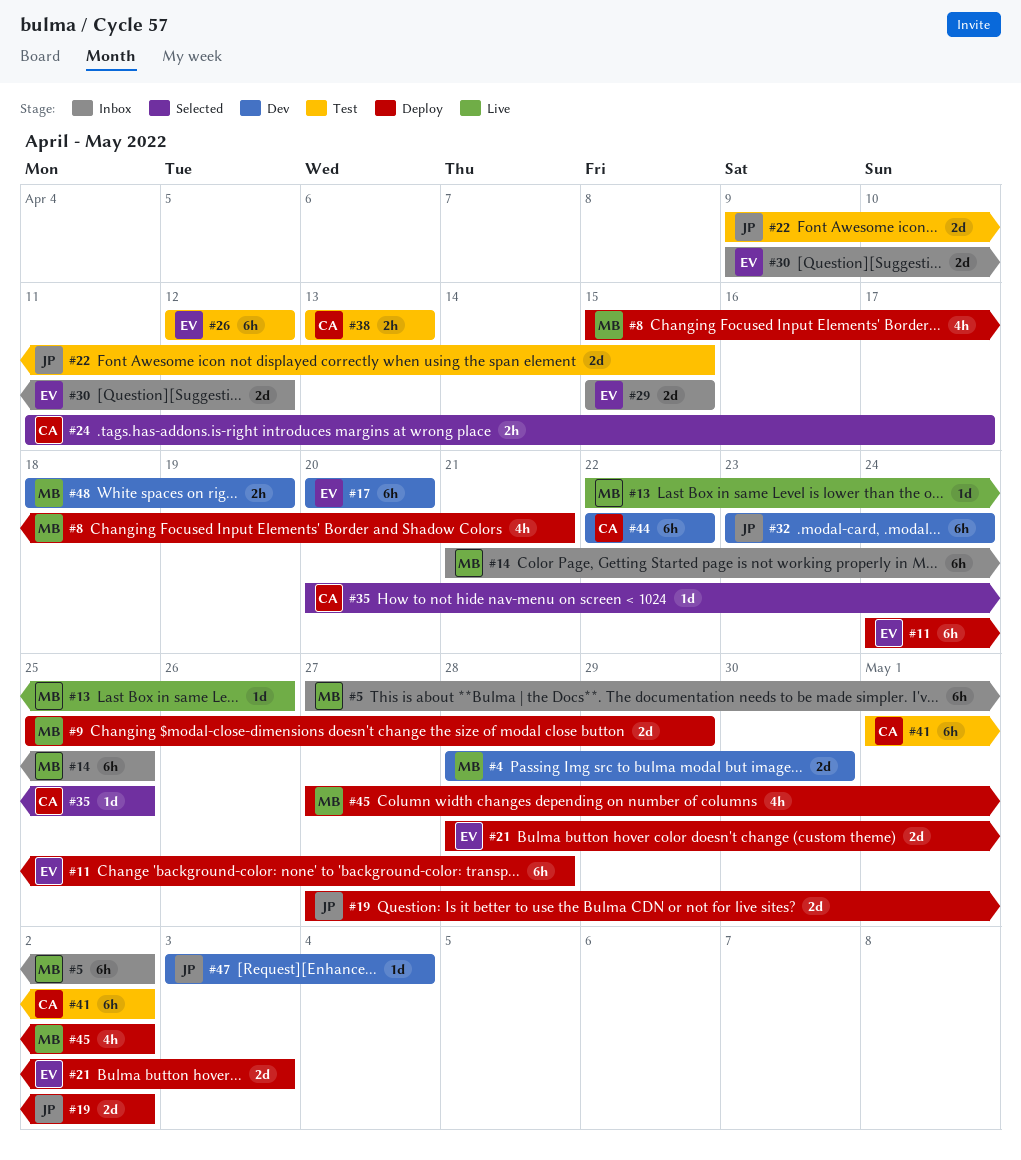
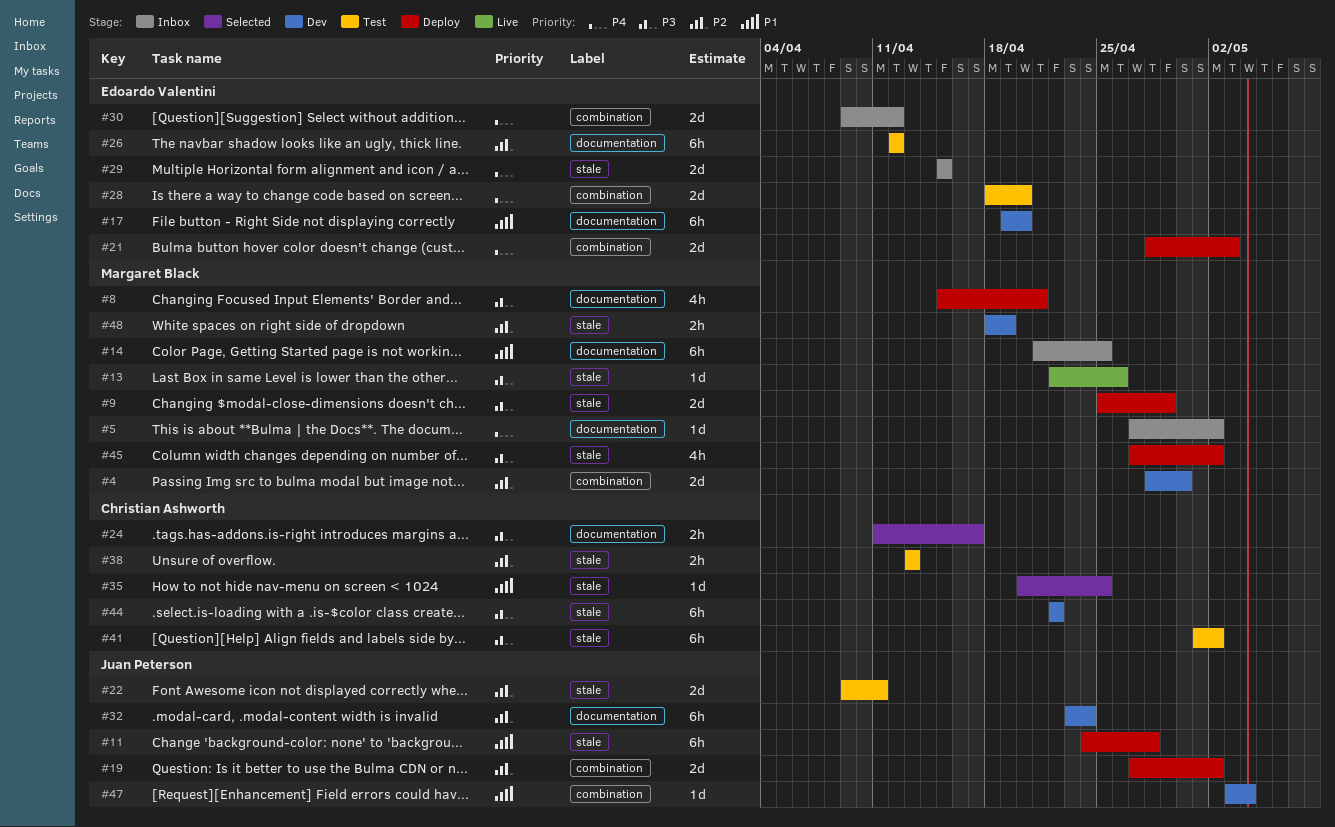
#5, estimate: 6h -> 1d
#11, owner: Edoardo Valentini -> Juan Peterson
#17, start: Apr 20 -> Apr 19
#22, due: Apr 15 -> Apr 11
#28: none -> present

